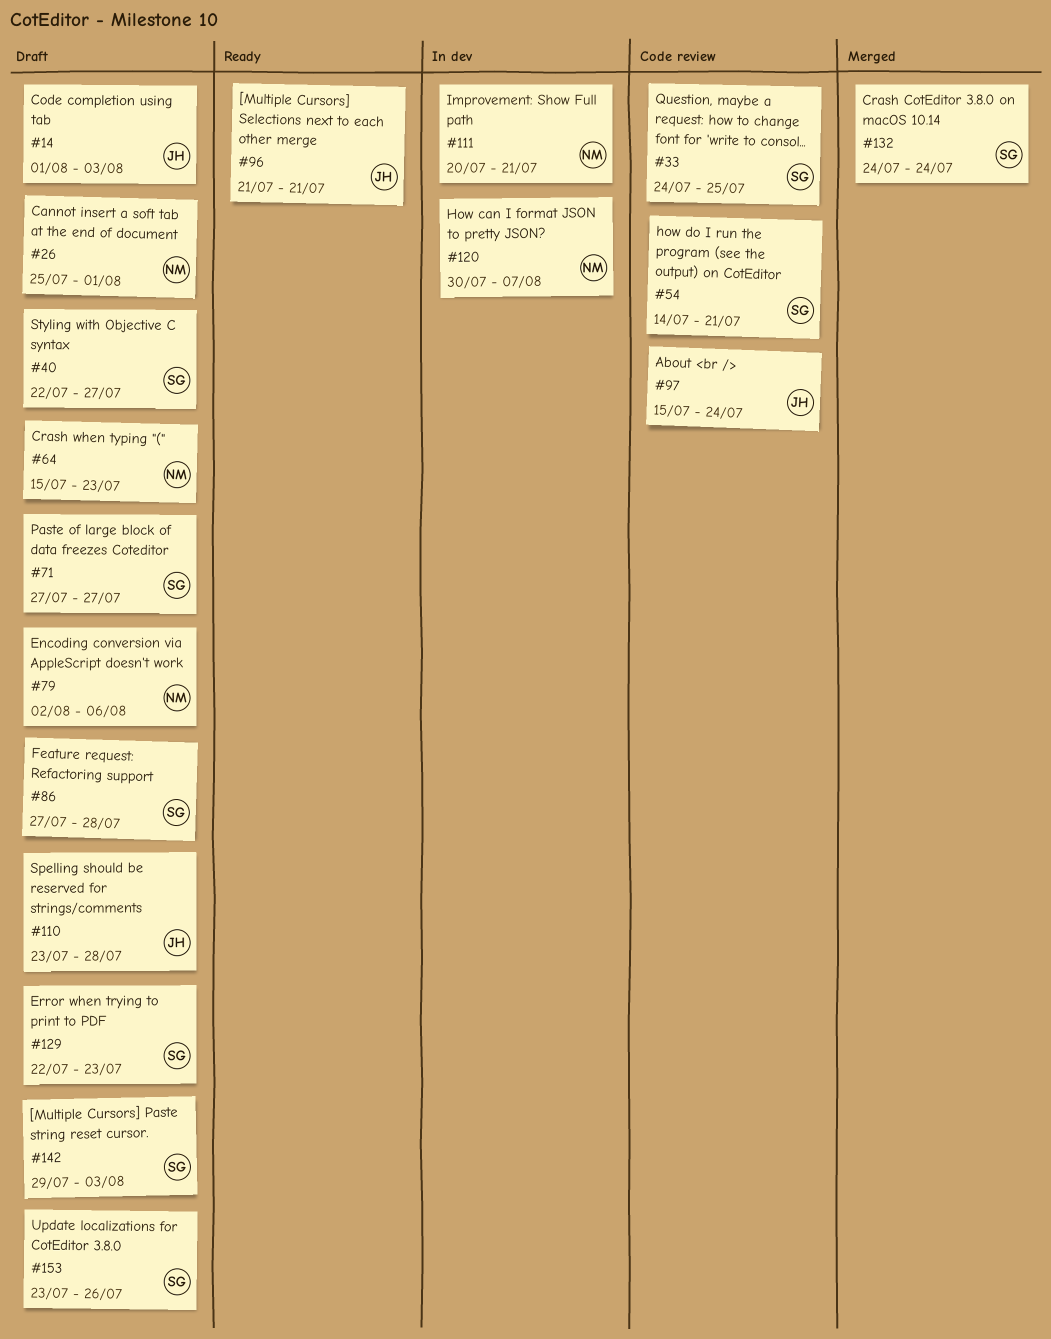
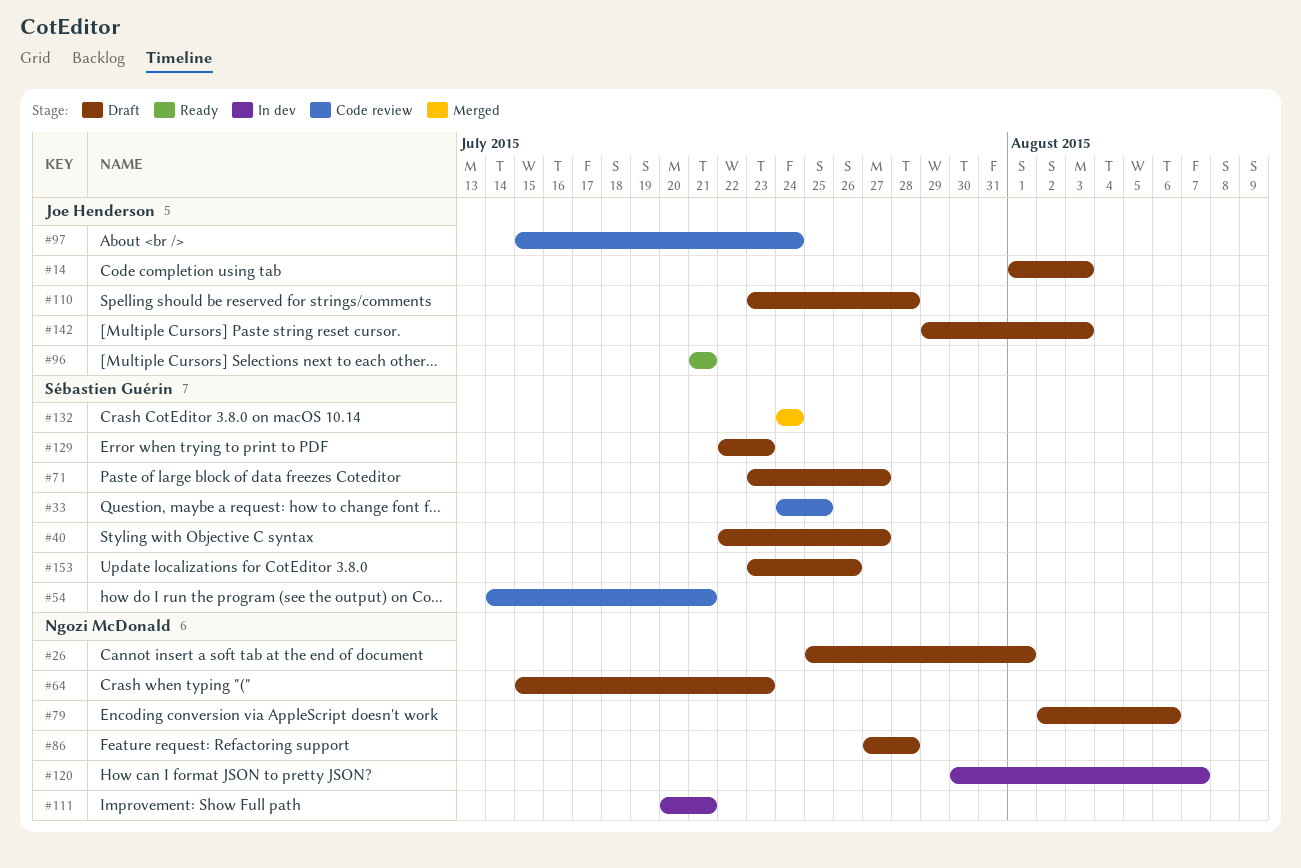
#71, start: Jul 27 -> Jul 23
#86, owner: Sébastien Guérin -> Ngozi McDonald
#142, owner: Sébastien Guérin -> Joe Henderson

